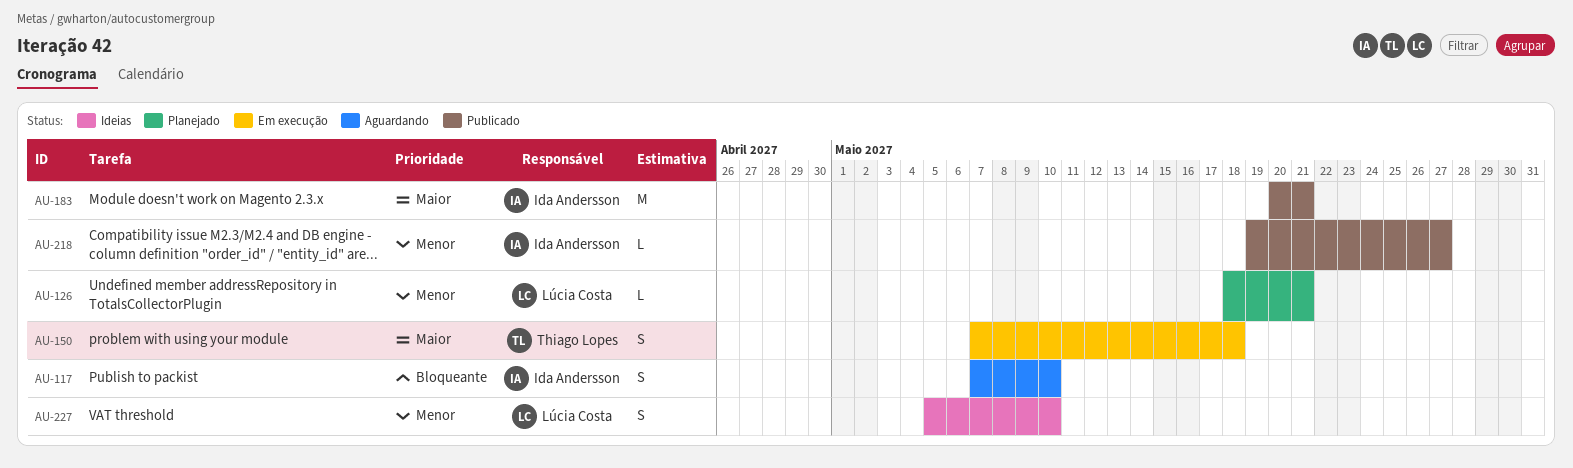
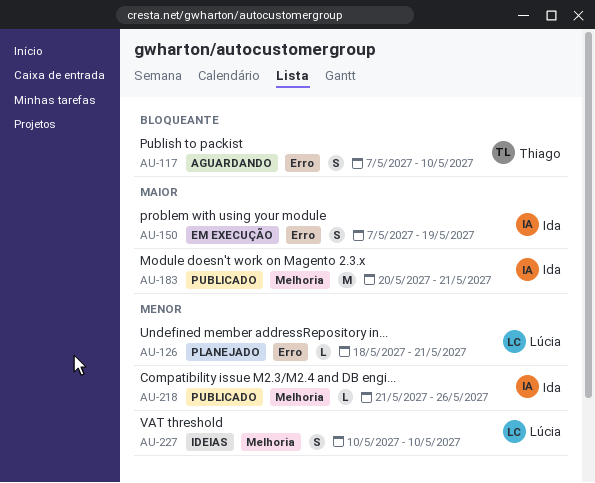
AU-117, owner: Ida Andersson -> Thiago Lopes
AU-150, owner: Thiago Lopes -> Ida Andersson
AU-150, due: May 18 -> May 19
AU-218, start: May 19 -> May 21
AU-218, due: May 27 -> May 26
AU-227, start: May 5 -> May 10

